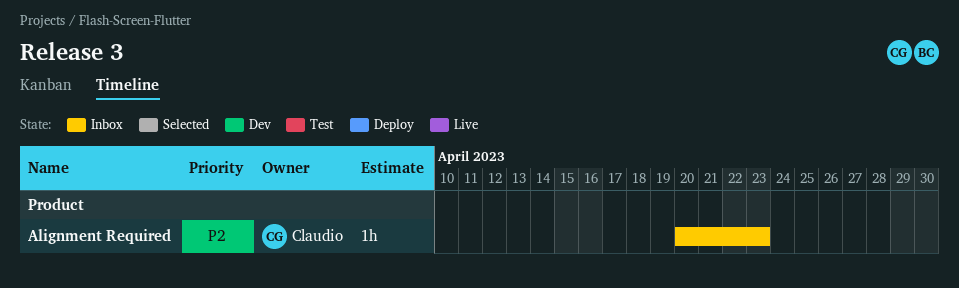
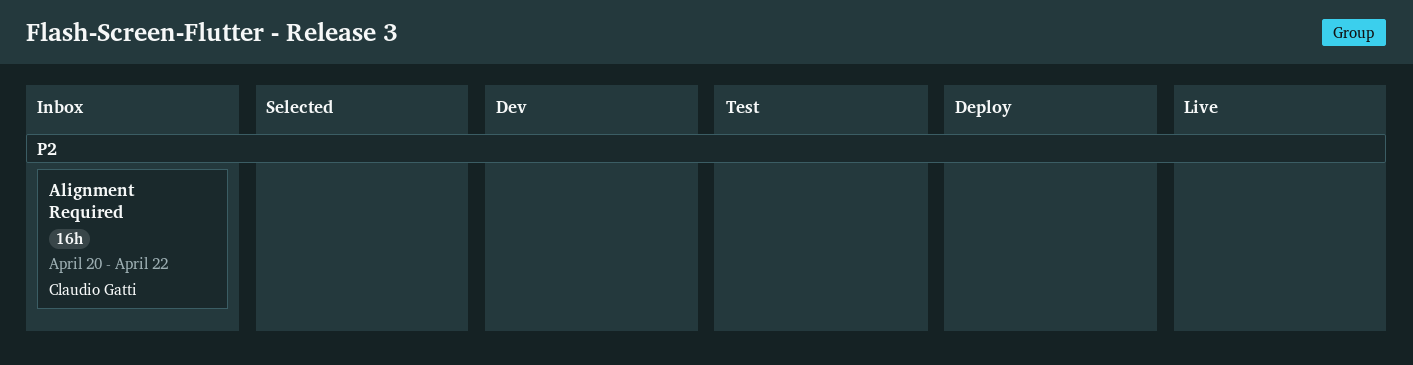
Alignment Required, estimate: 1h -> 16h
Alignment Required, due: Apr 23 -> Apr 22

